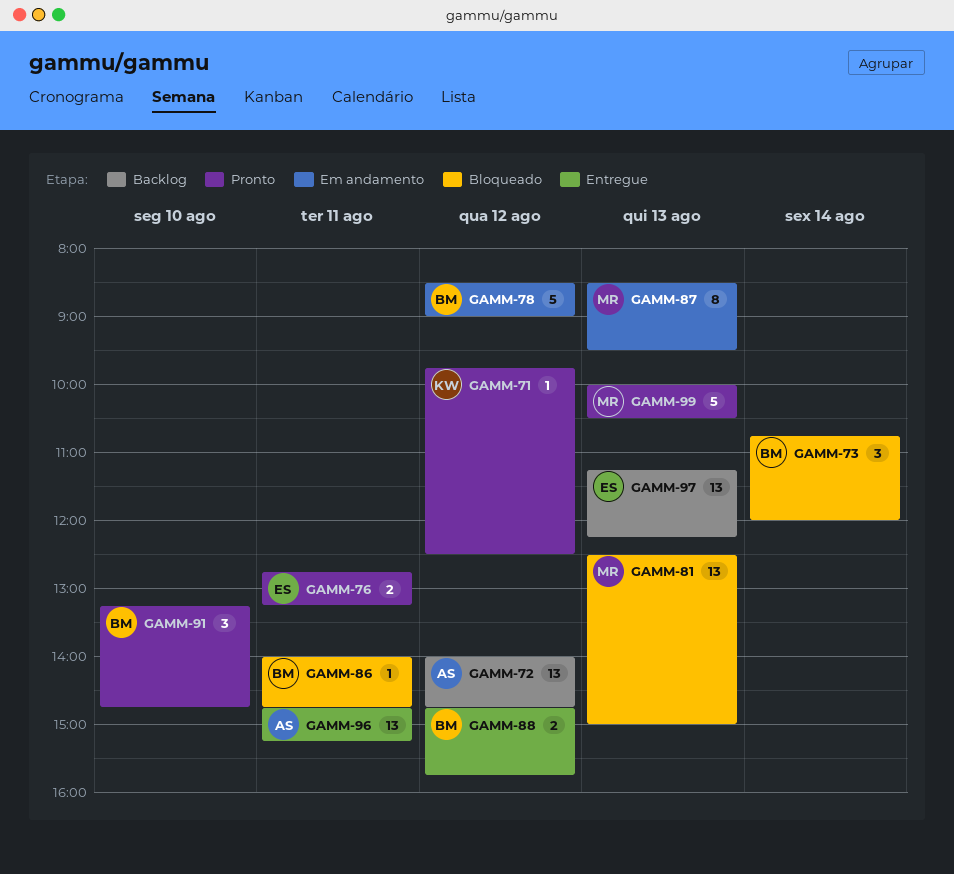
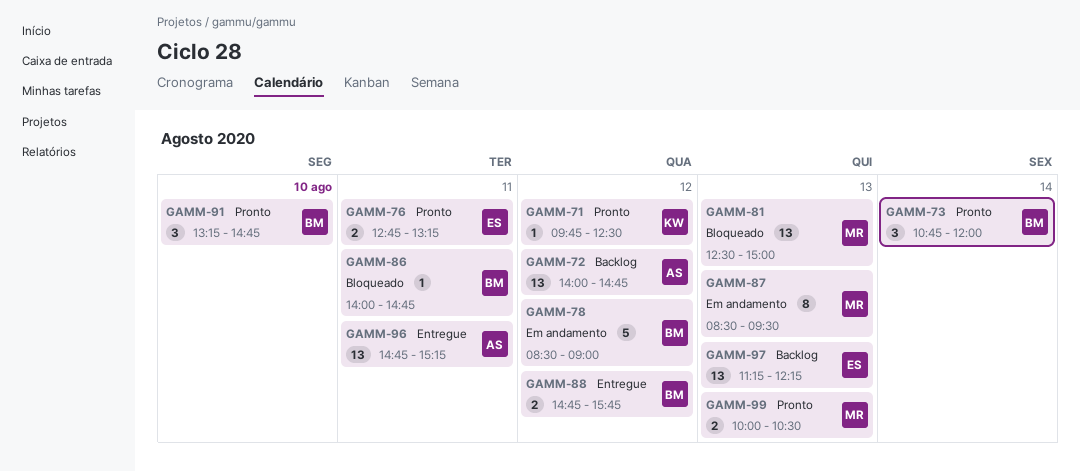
GAMM-73, status: Bloqueado -> Pronto
GAMM-99, estimate: 5 -> 2

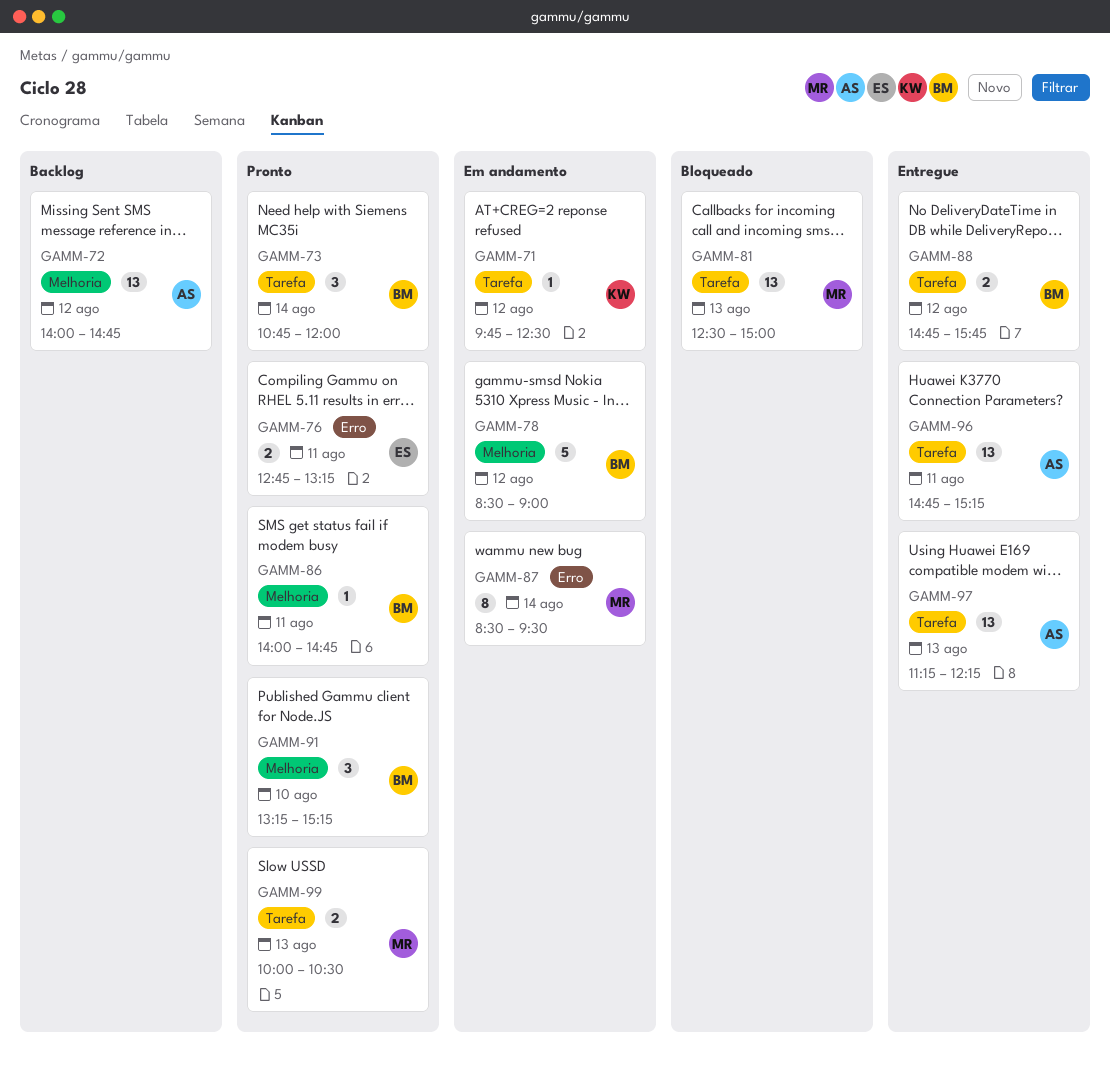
GAMM-71, status: Pronto -> Em andamento
GAMM-86, status: Bloqueado -> Pronto
GAMM-87, day: Aug 13 -> Aug 14
GAMM-91, ends: 14:45 -> 15:15
GAMM-97, status: Backlog -> Entregue
GAMM-97, owner: ES -> AS

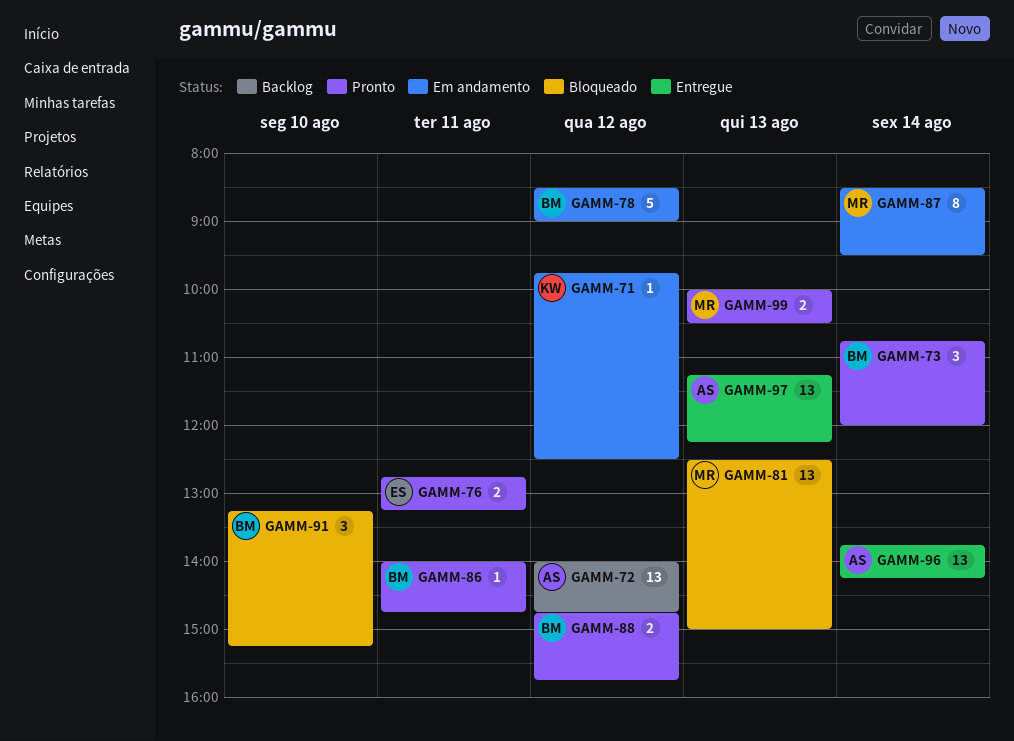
GAMM-88, status: Entregue -> Pronto
GAMM-91, status: Pronto -> Bloqueado
GAMM-96, day: Aug 11 -> Aug 14
GAMM-96, begins: 14:45 -> 13:45
GAMM-96, ends: 15:15 -> 14:15

